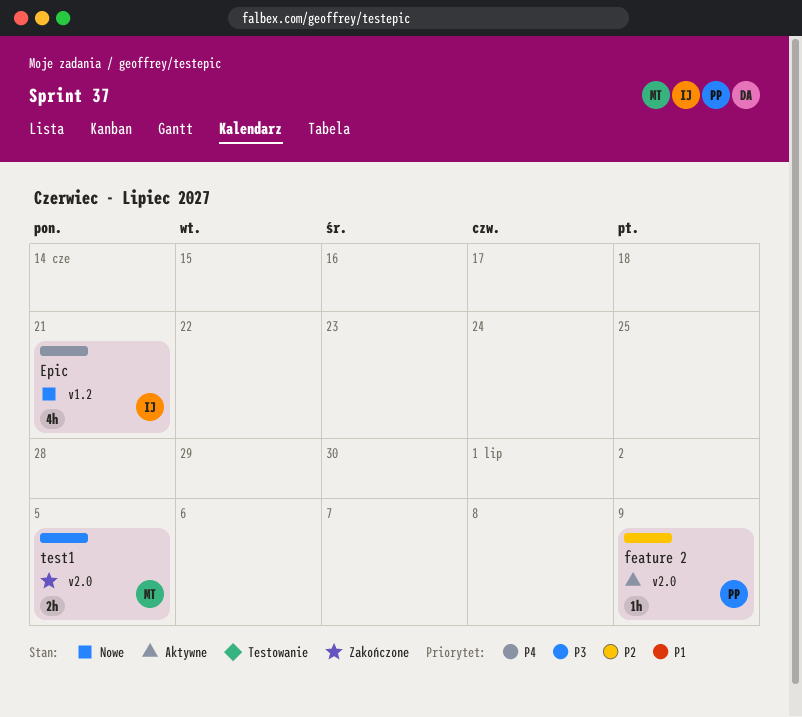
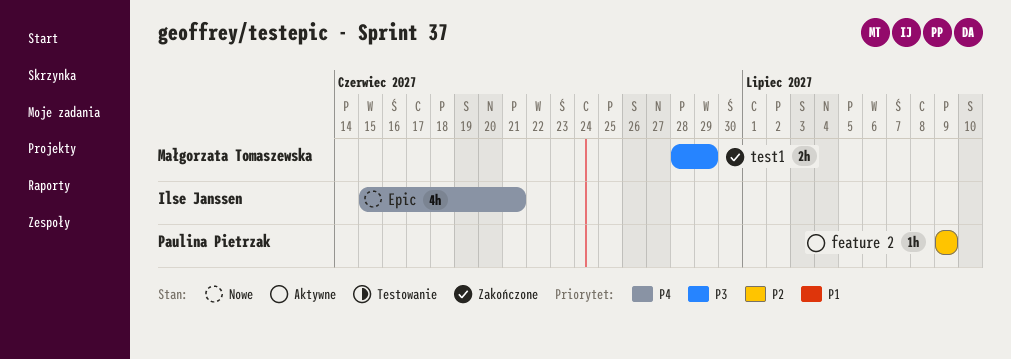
test1, due: Jul 5 -> Jun 29

